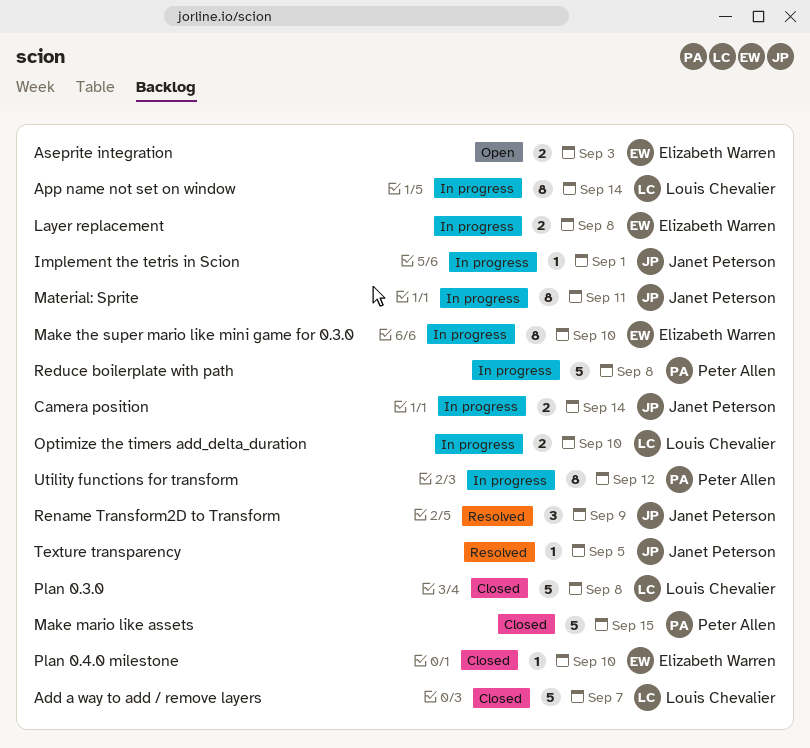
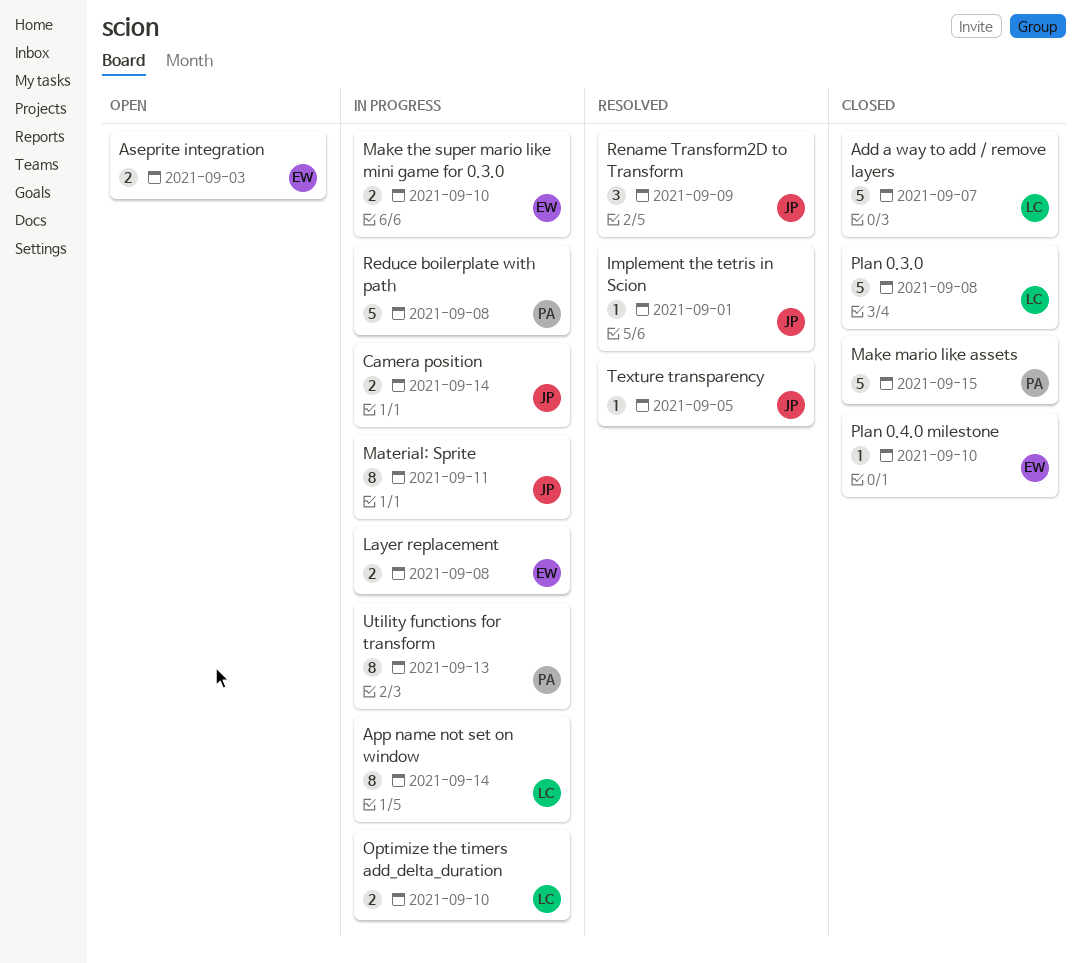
Implement the tetris in Scion, status: In progress -> Resolved
Make the super mario like mini game for 0.3.0, estimate: 8 -> 2
Utility functions for transform, due: Sep 12 -> Sep 13

